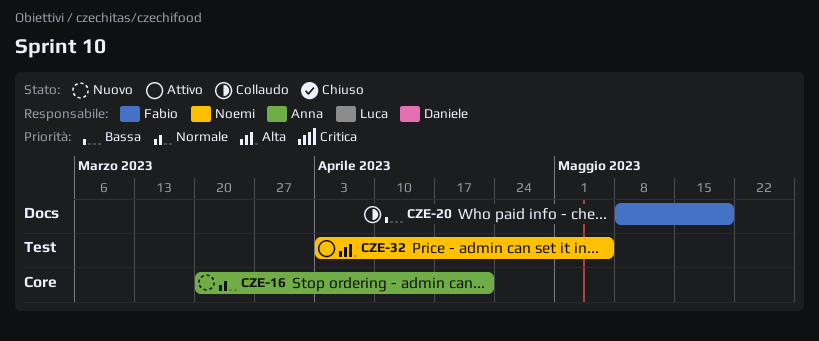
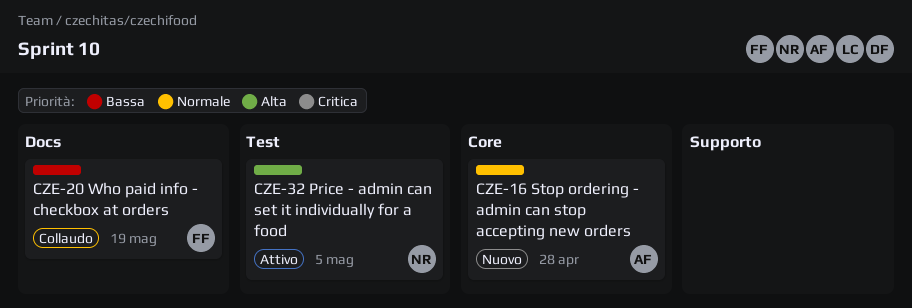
CZE-16, due: Apr 21 -> Apr 28

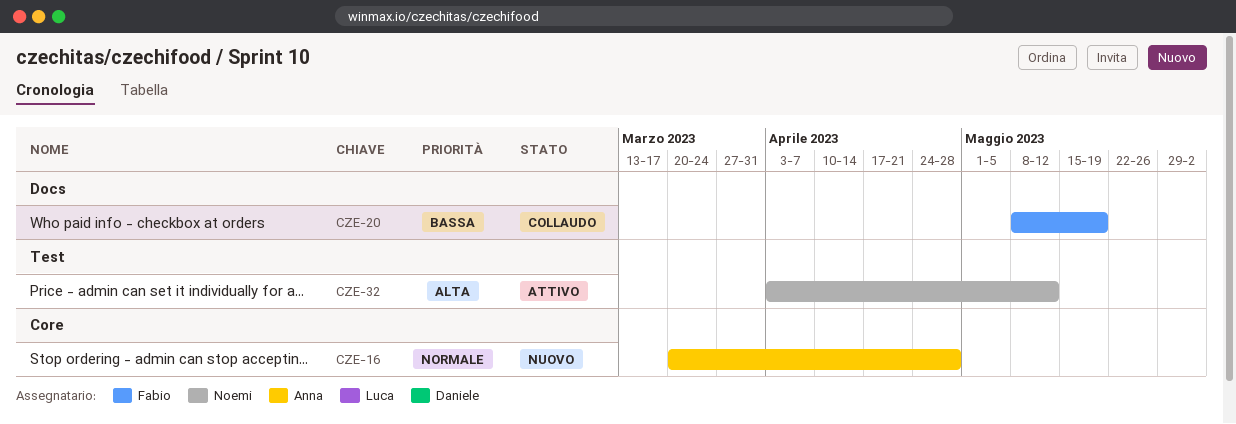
CZE-32, due: May 5 -> May 12

